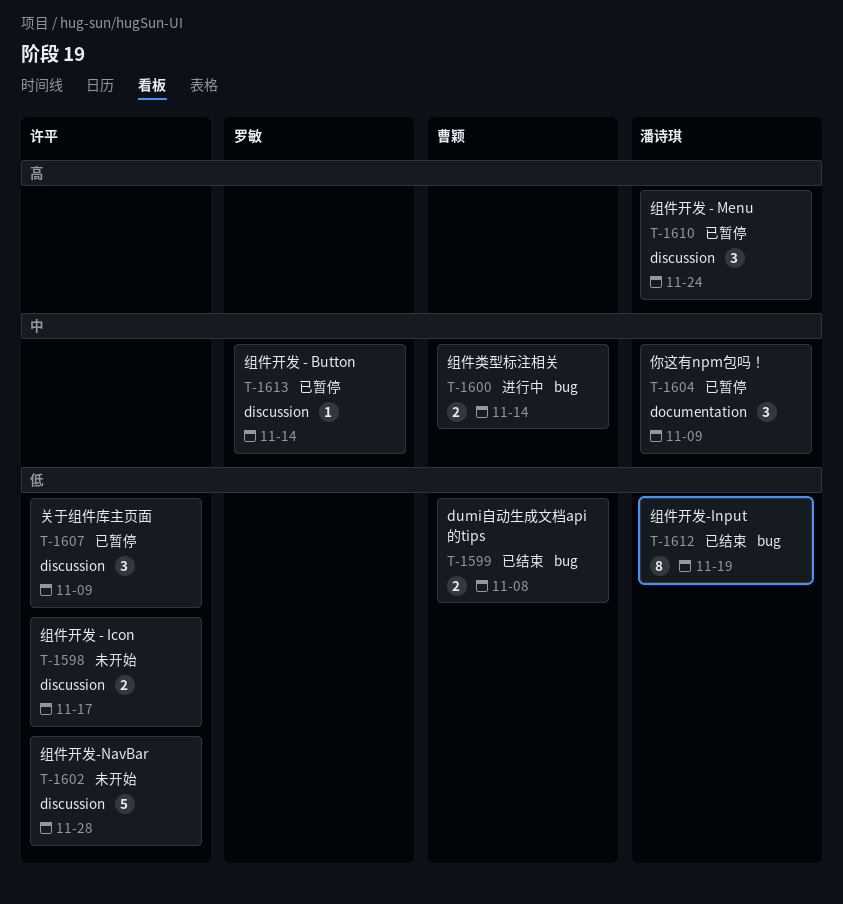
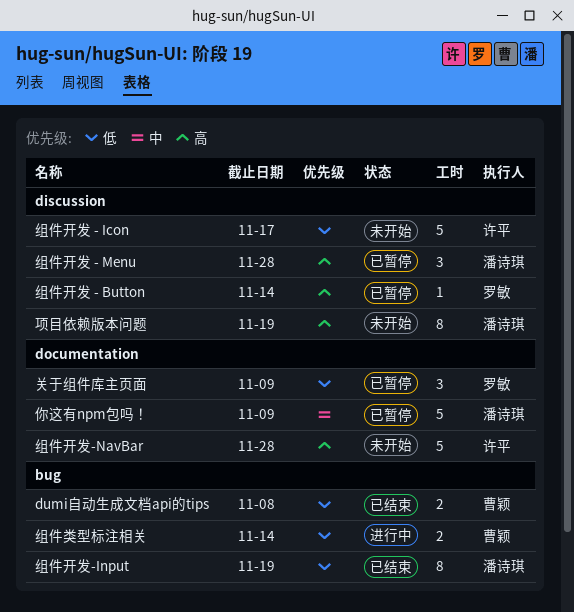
你这有npm包吗！, estimate: 3 -> 5
关于组件库主页面, owner: 许平 -> 罗敏
关于组件库主页面, label: discussion -> documentation
组件开发 - Button, priority: 中 -> 高
组件开发 - Icon, estimate: 2 -> 5
组件开发 - Menu, due: Nov 24 -> Nov 28
组件开发-NavBar, priority: 低 -> 高
组件开发-NavBar, label: discussion -> documentation
组件类型标注相关, priority: 中 -> 低
项目依赖版本问题: none -> present

